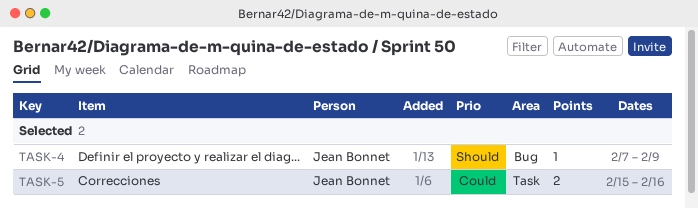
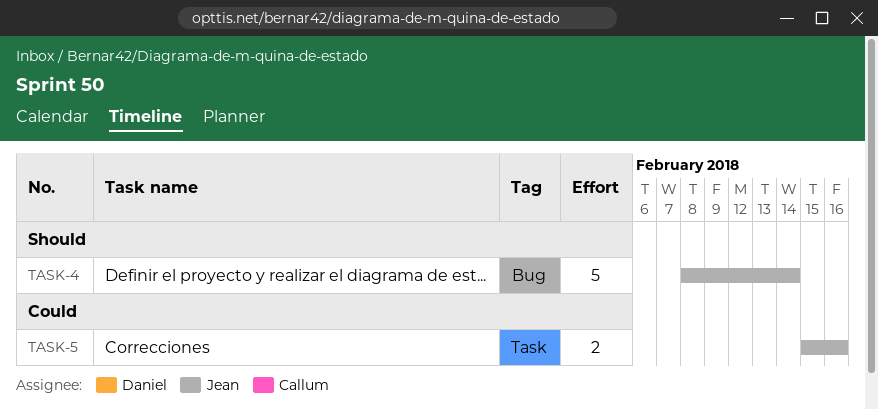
TASK-4, estimate: 1 -> 5
TASK-4, start: Feb 7 -> Feb 8
TASK-4, due: Feb 9 -> Feb 14

